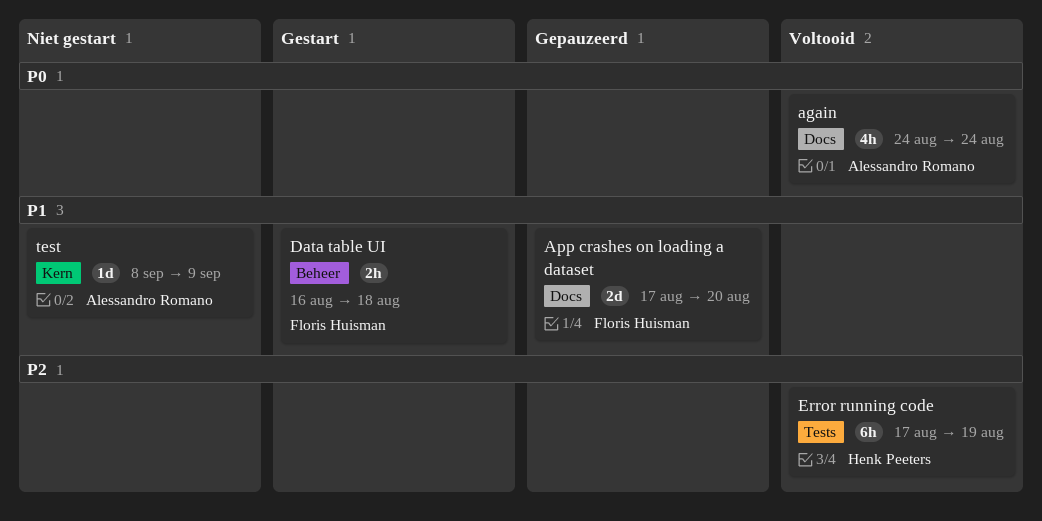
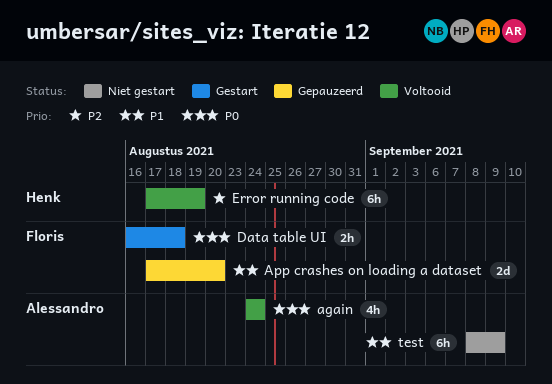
Data table UI, priority: P1 -> P0
test, estimate: 1d -> 6h

